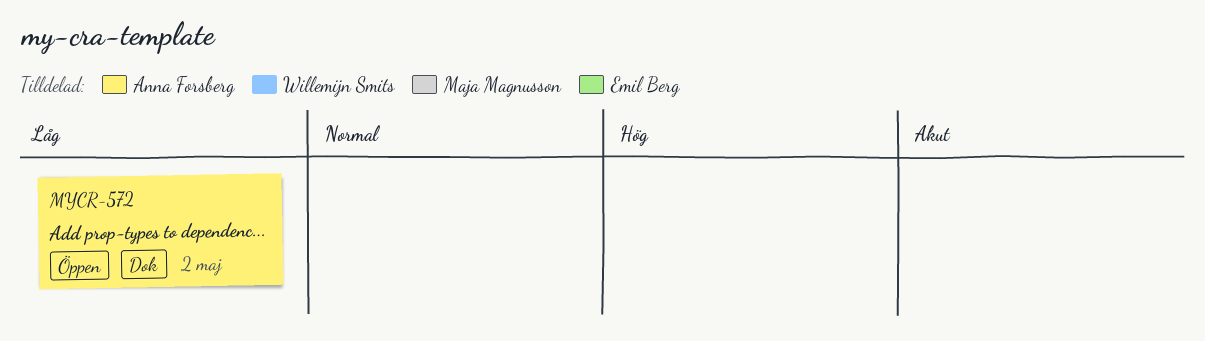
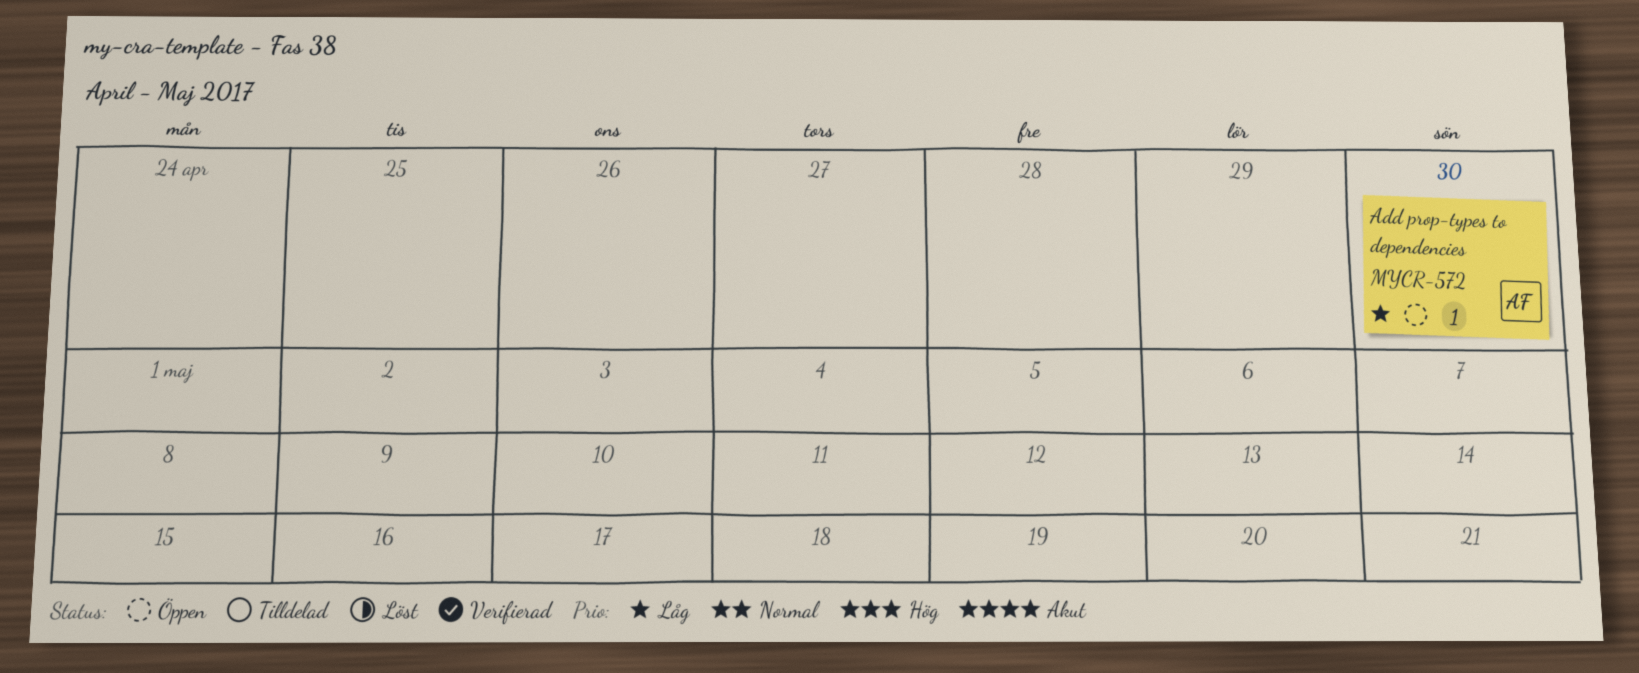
MYCR-572, due: May 2 -> Apr 30

